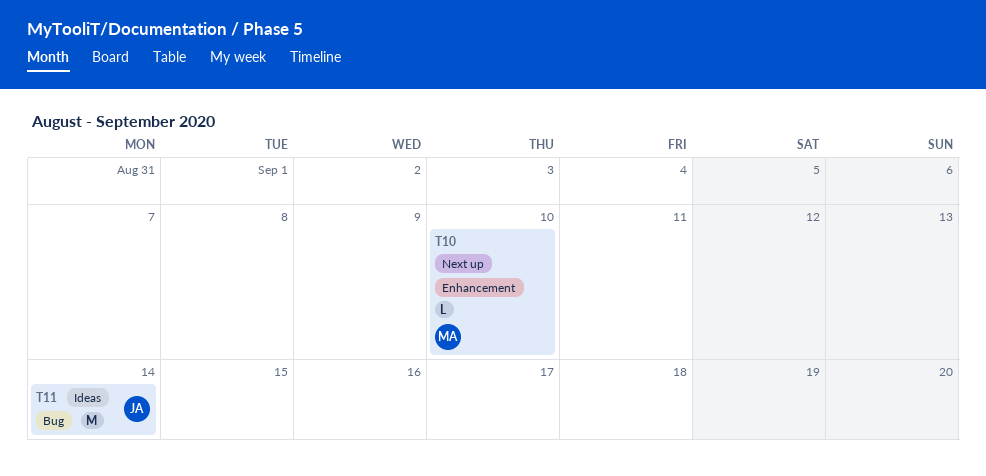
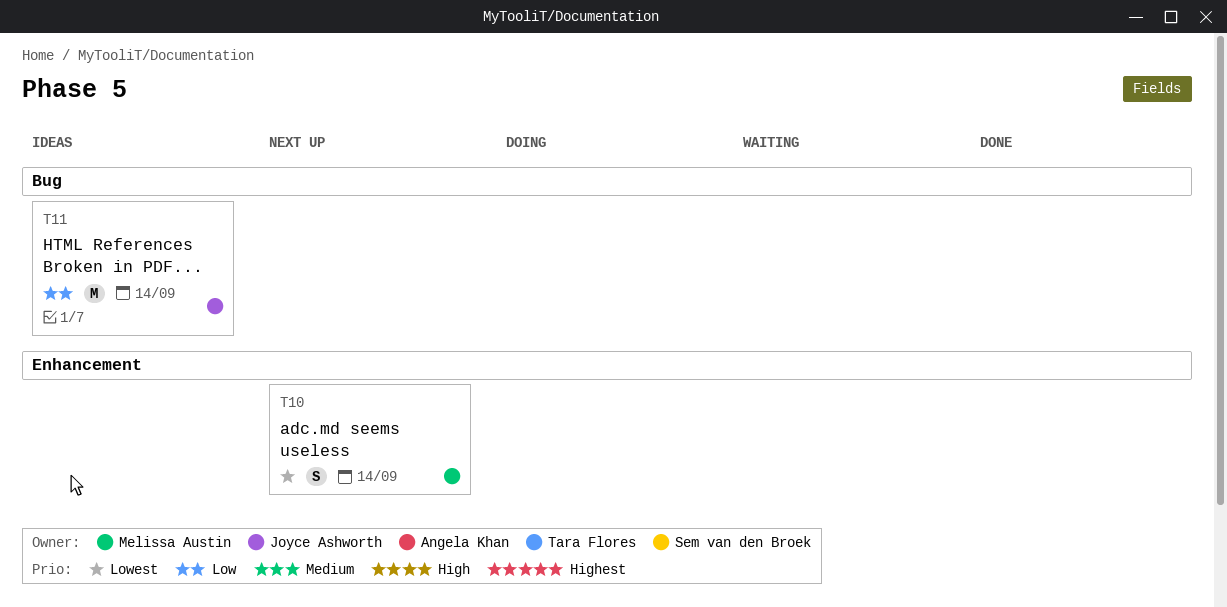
T10, estimate: L -> S
T10, due: Sep 10 -> Sep 14

